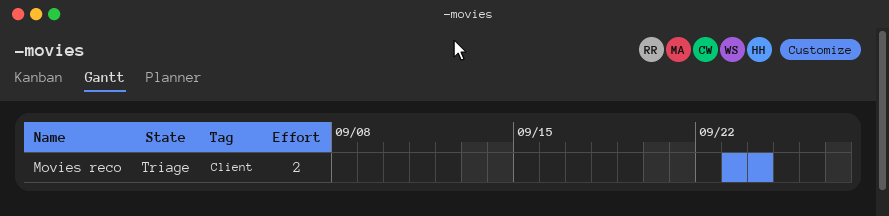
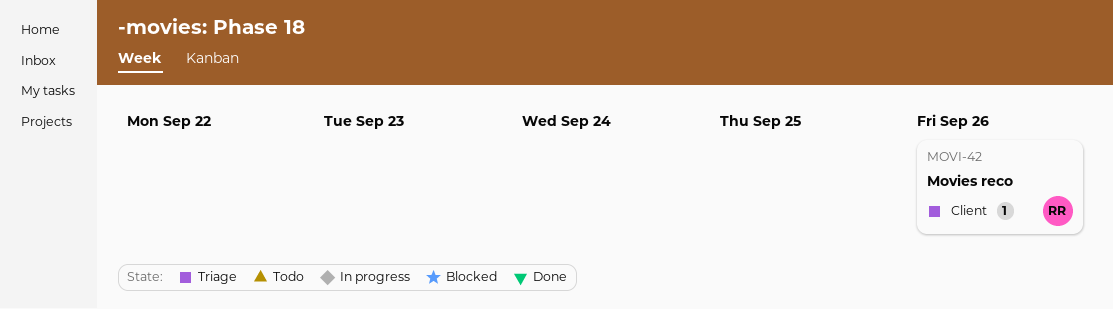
Movies reco, estimate: 2 -> 1
Movies reco, due: Sep 24 -> Sep 26

